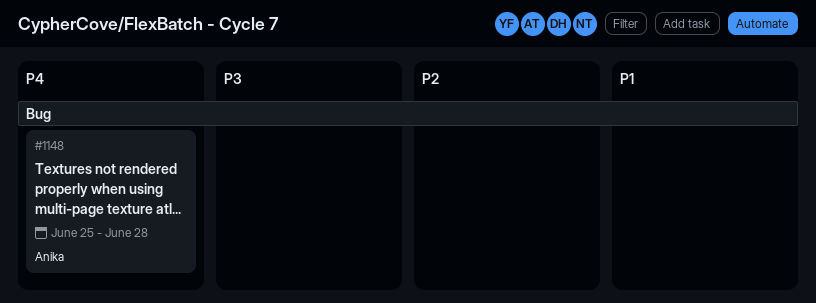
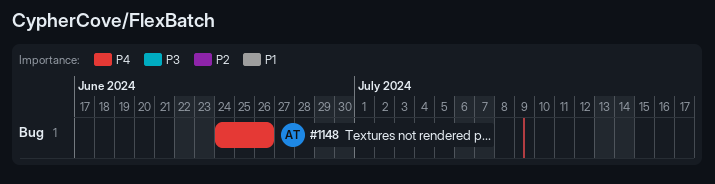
#1148, start: Jun 25 -> Jun 24
#1148, due: Jun 28 -> Jun 26

